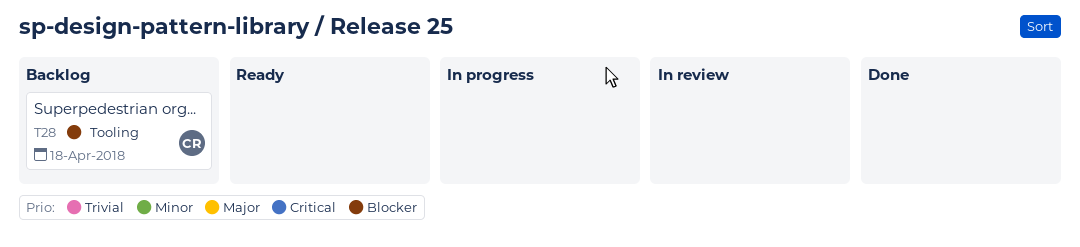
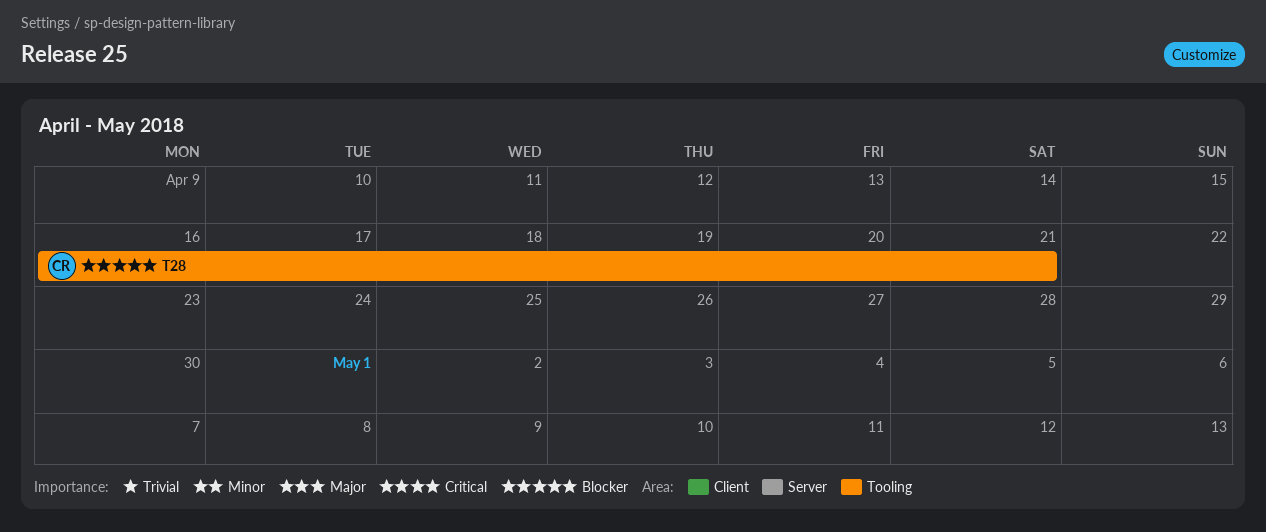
T28, due: Apr 18 -> Apr 21

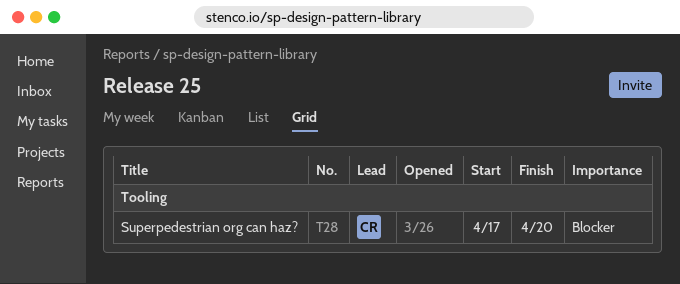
T28, start: Apr 16 -> Apr 17
T28, due: Apr 21 -> Apr 20

